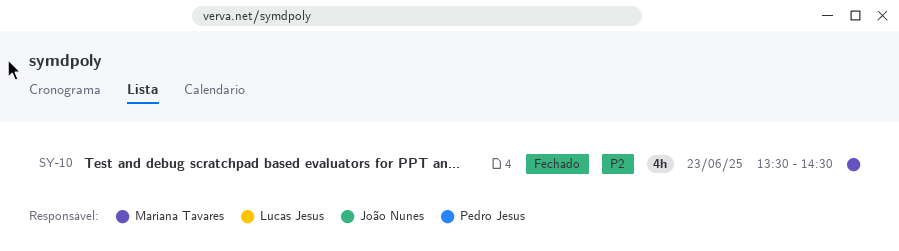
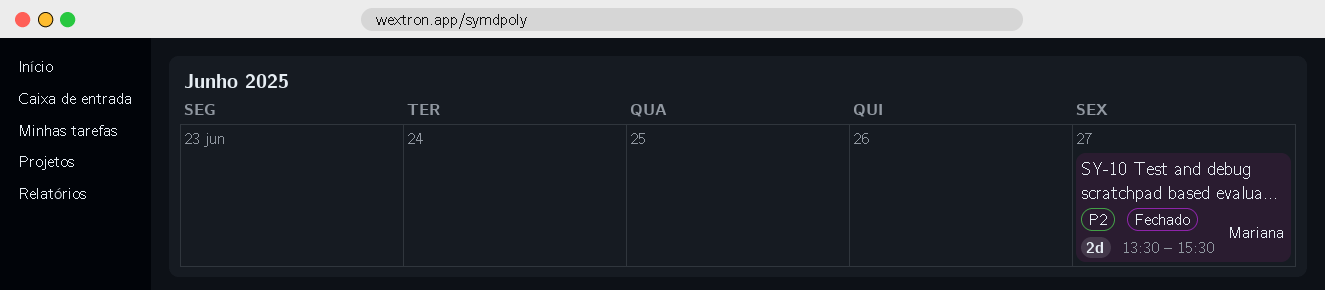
SY-10, estimate: 4h -> 2d
SY-10, day: Jun 23 -> Jun 27
SY-10, ends: 14:30 -> 15:30

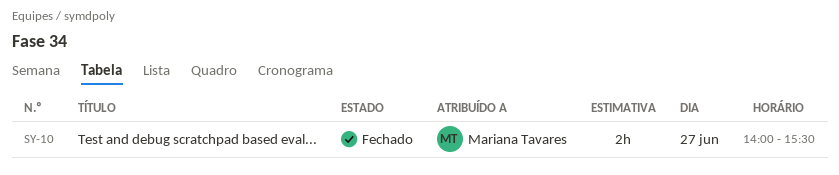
SY-10, estimate: 2d -> 2h
SY-10, begins: 13:30 -> 14:00

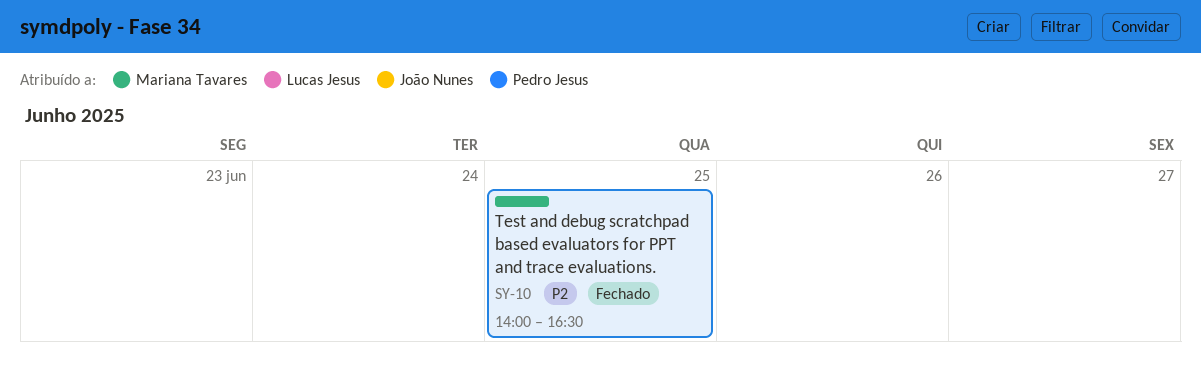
SY-10, day: Jun 27 -> Jun 25
SY-10, ends: 15:30 -> 16:30

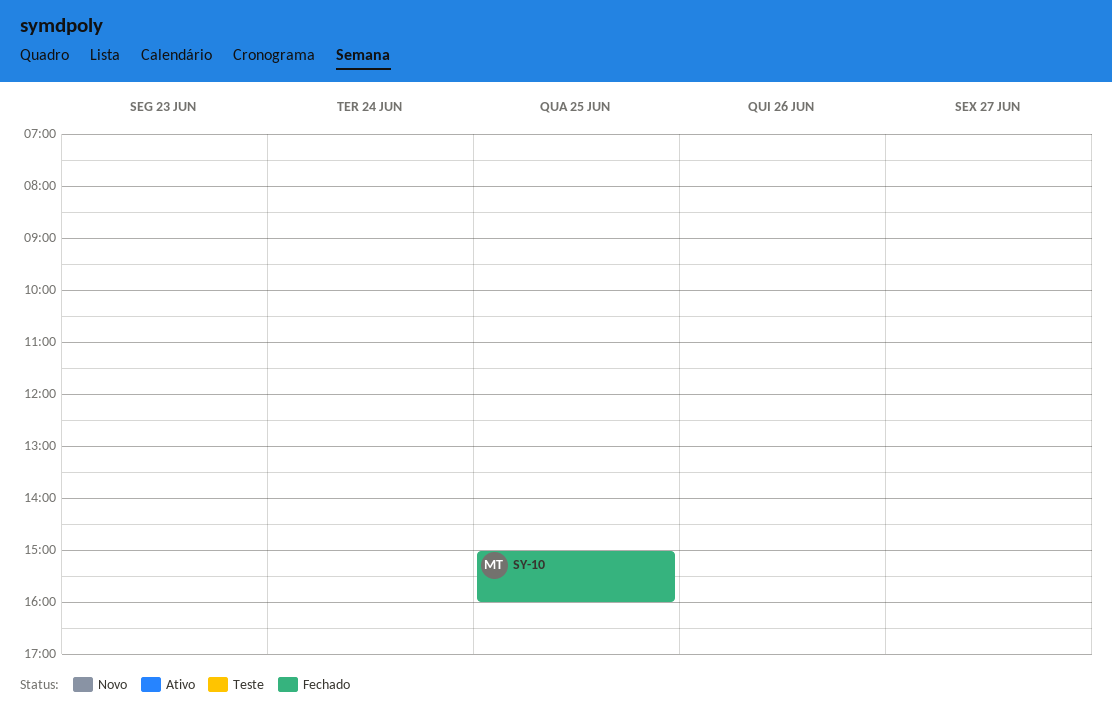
SY-10, begins: 14:00 -> 15:00
SY-10, ends: 16:30 -> 16:00

